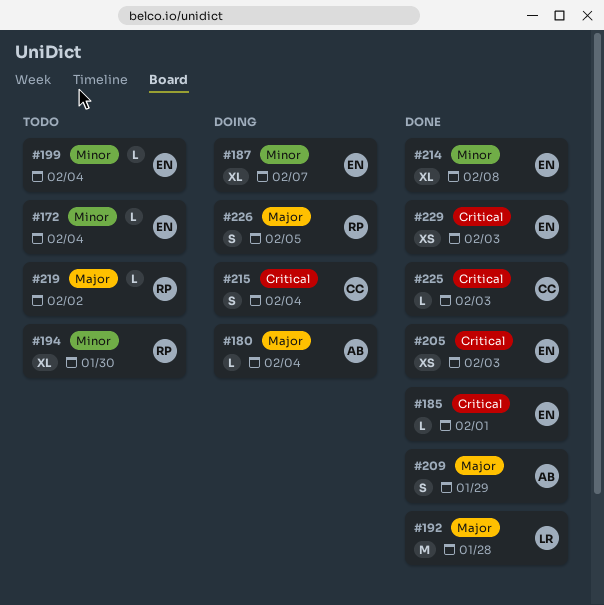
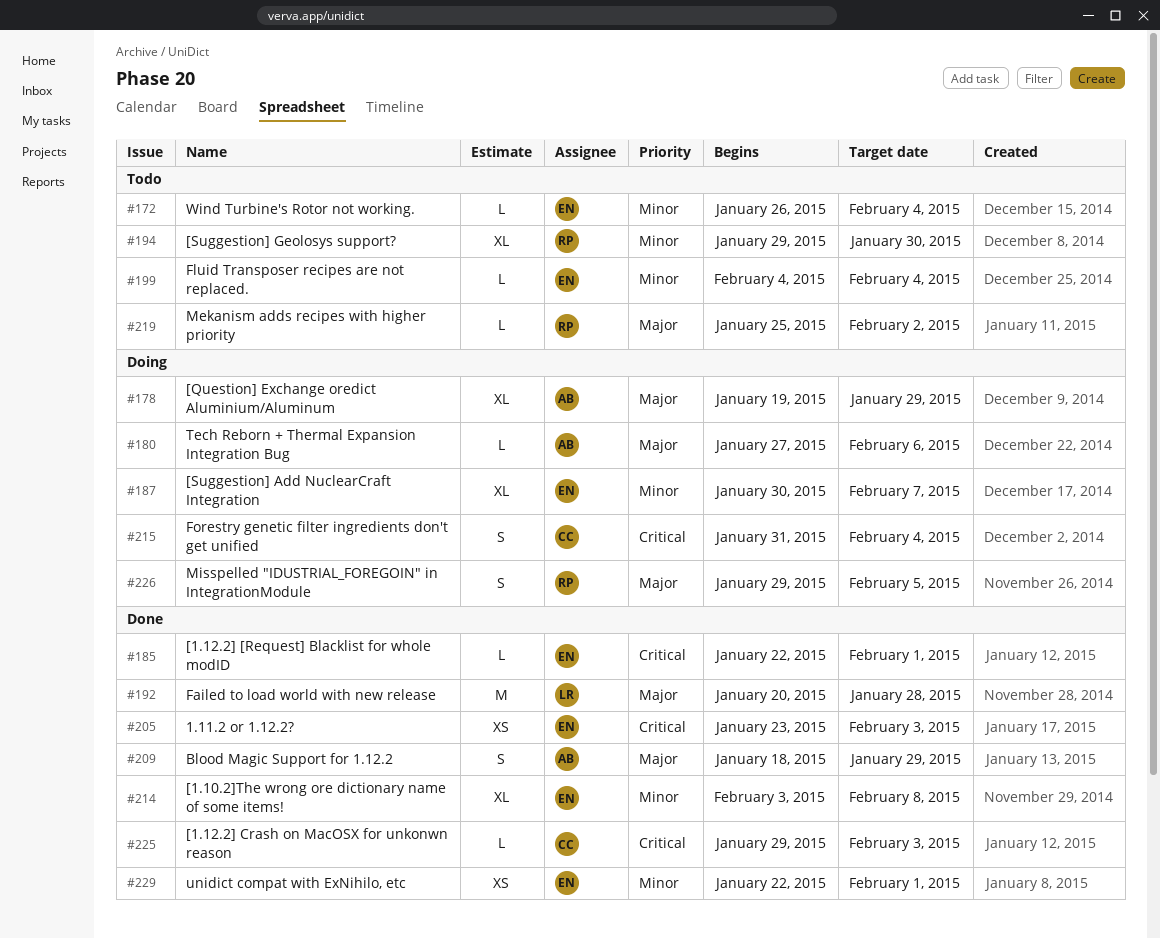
#178: none -> present
#180, due: Feb 4 -> Feb 6
#229, priority: Critical -> Minor
#229, due: Feb 3 -> Feb 1

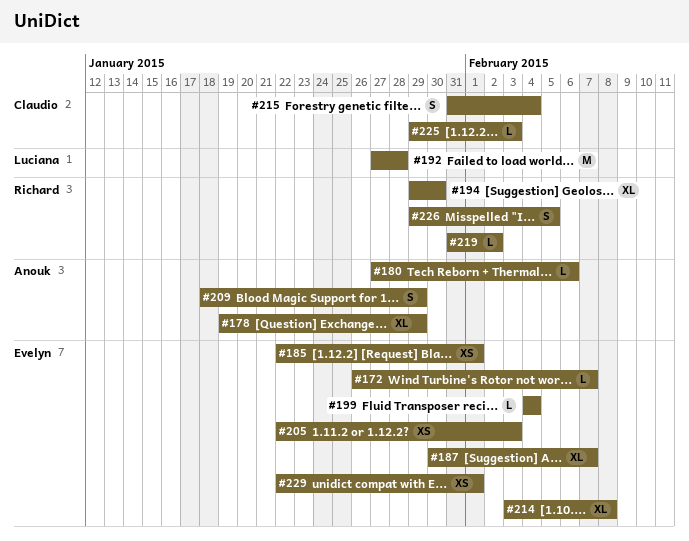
#172, due: Feb 4 -> Feb 7
#185, estimate: L -> XS
#192, start: Jan 20 -> Jan 27
#205, start: Jan 23 -> Jan 22
#219, start: Jan 25 -> Jan 31

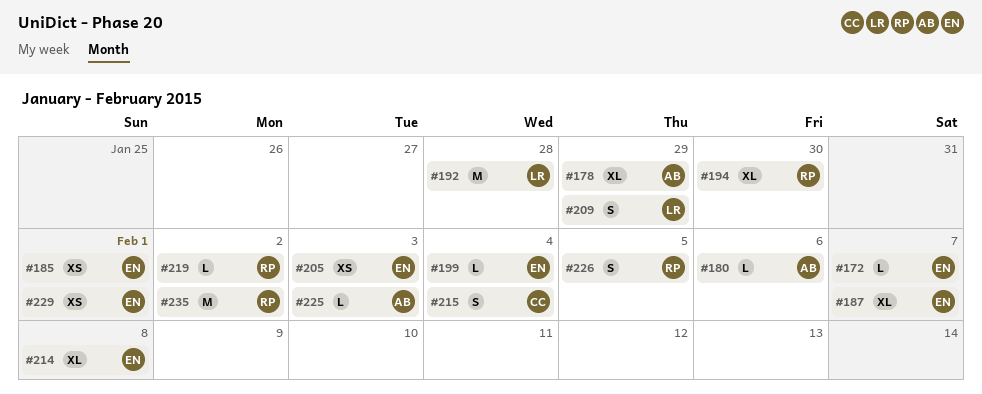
#209, owner: Anouk -> Luciana
#225, owner: Claudio -> Anouk
#235: none -> present

